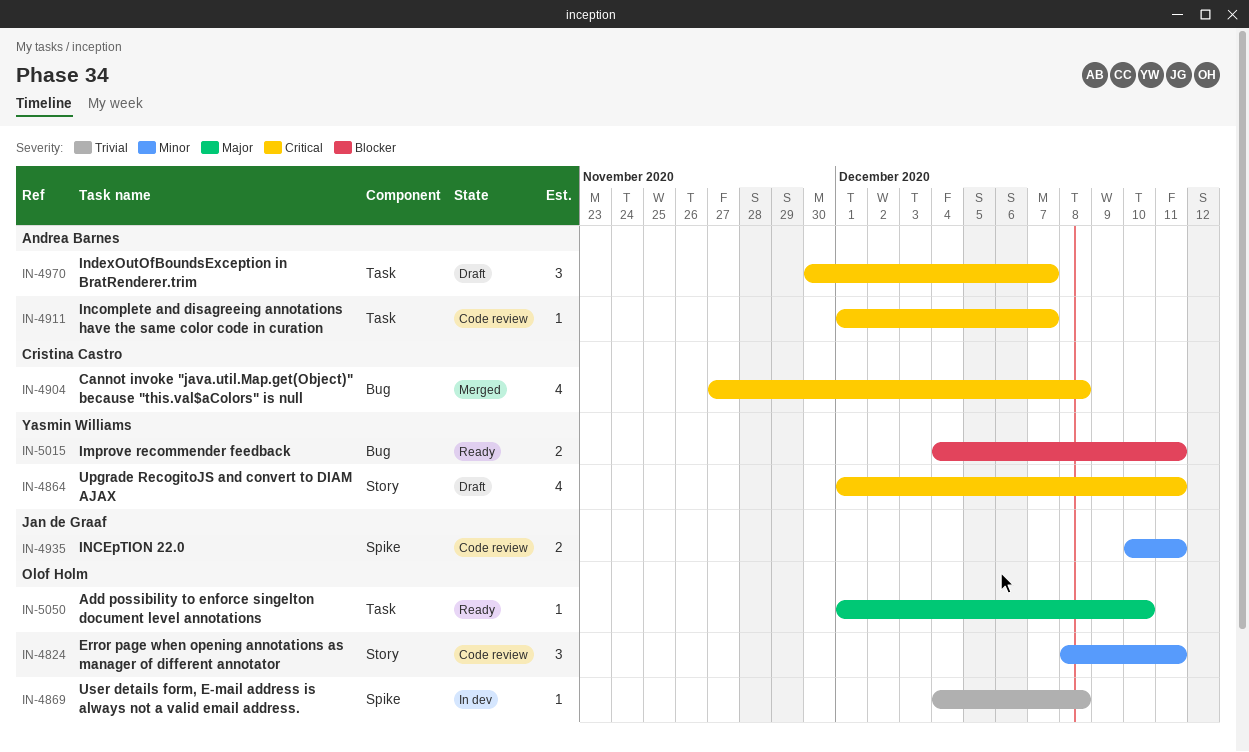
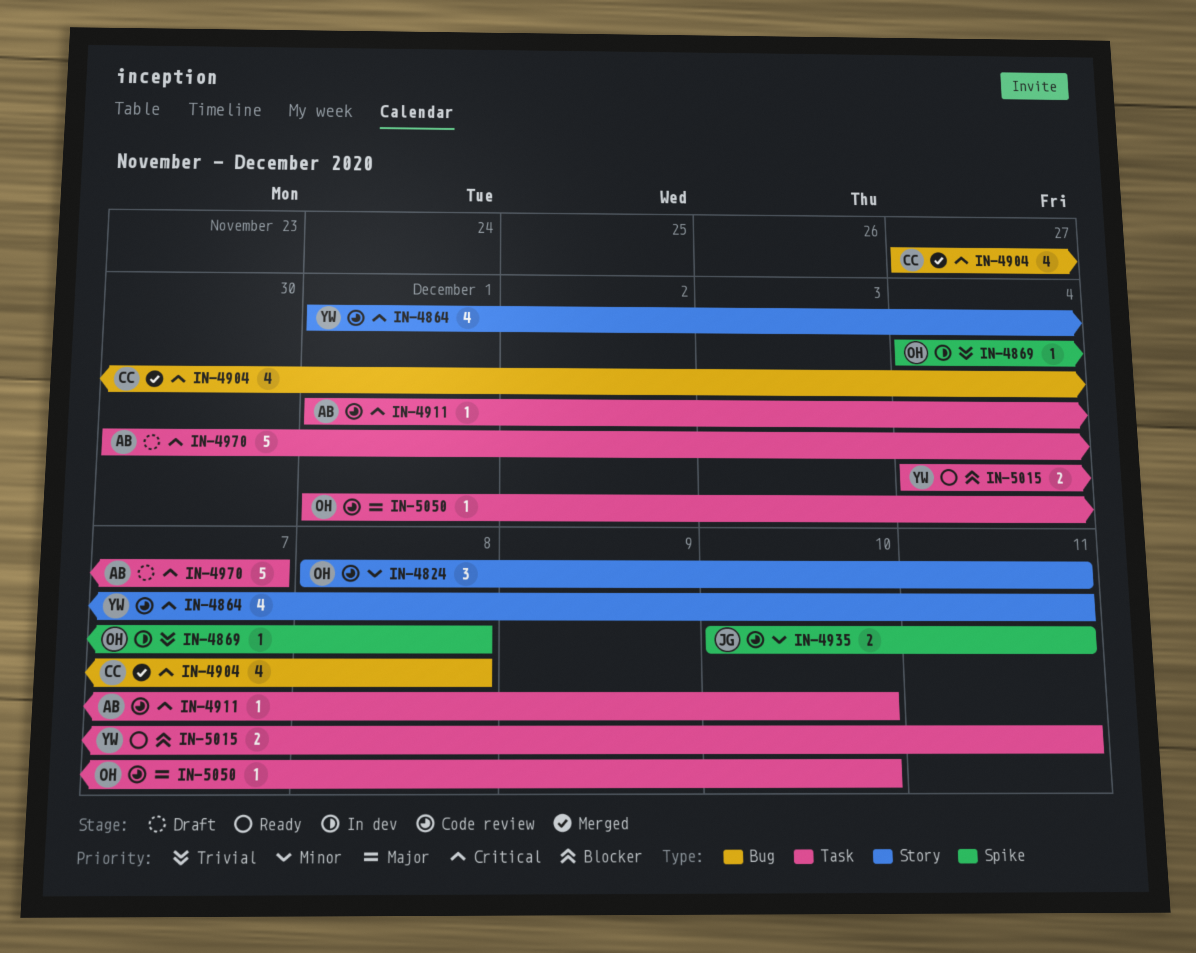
IN-4864, status: Draft -> Code review
IN-4911, due: Dec 7 -> Dec 10
IN-4970, estimate: 3 -> 5
IN-5015, label: Bug -> Task
IN-5050, status: Ready -> Code review

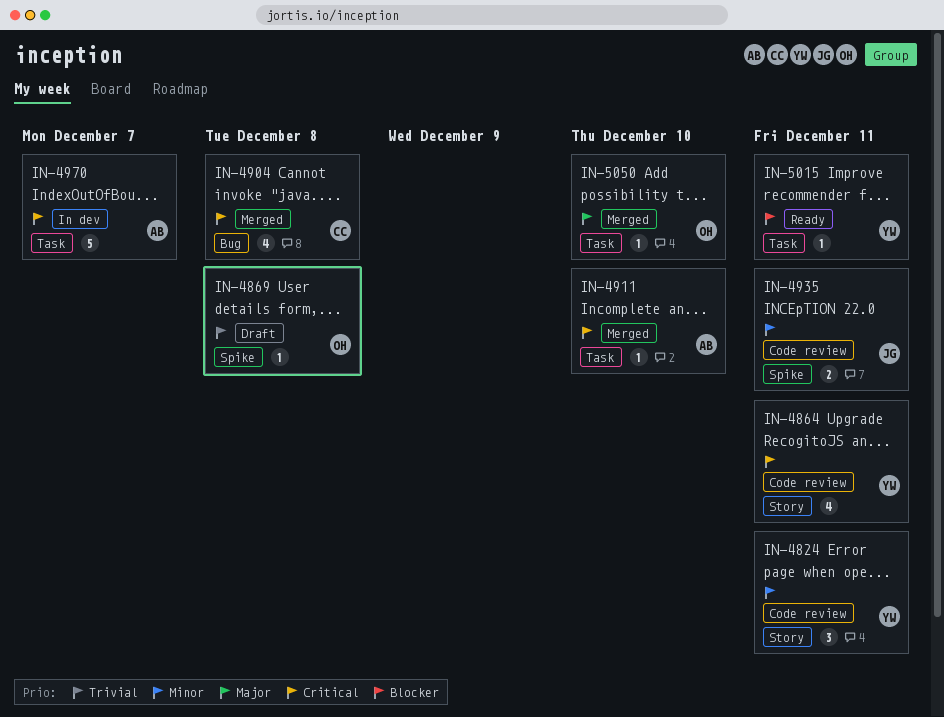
IN-4824, owner: OH -> YW
IN-4869, status: In dev -> Draft
IN-4911, status: Code review -> Merged
IN-4970, status: Draft -> In dev
IN-5015, estimate: 2 -> 1
IN-5050, status: Code review -> Merged

